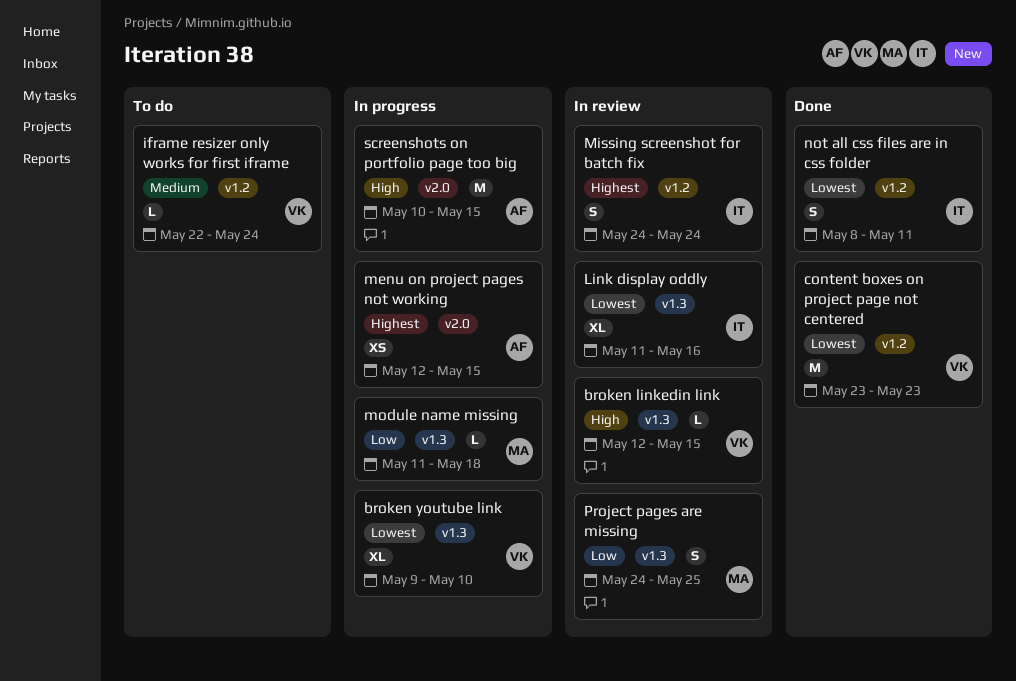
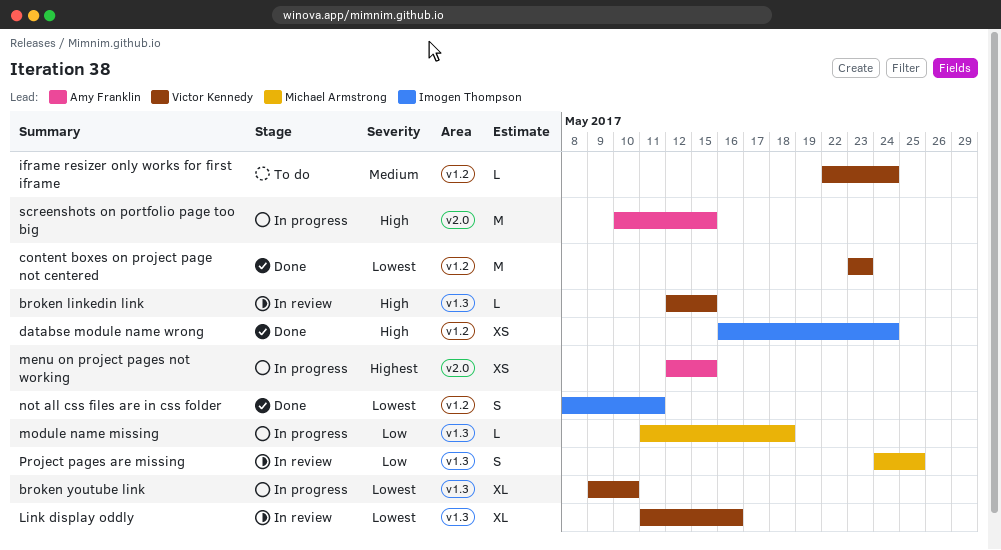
databse module name wrong: none -> present
Link display oddly, owner: Imogen Thompson -> Victor Kennedy
Missing screenshot for batch fix: present -> none

